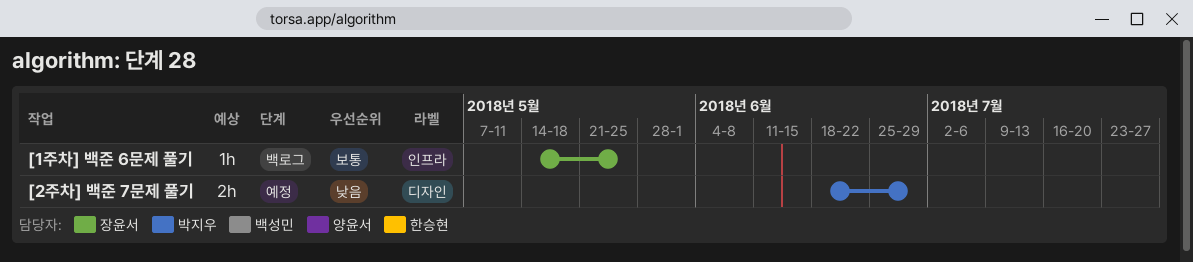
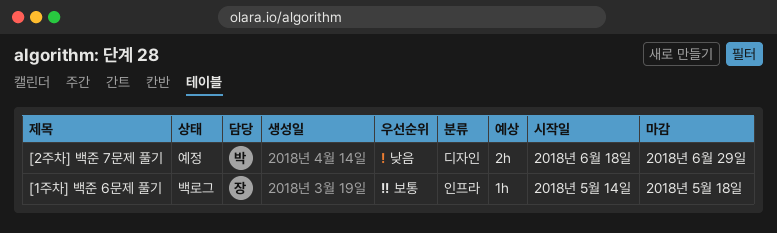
[1주차] 백준 6문제 풀기, due: May 25 -> May 18

